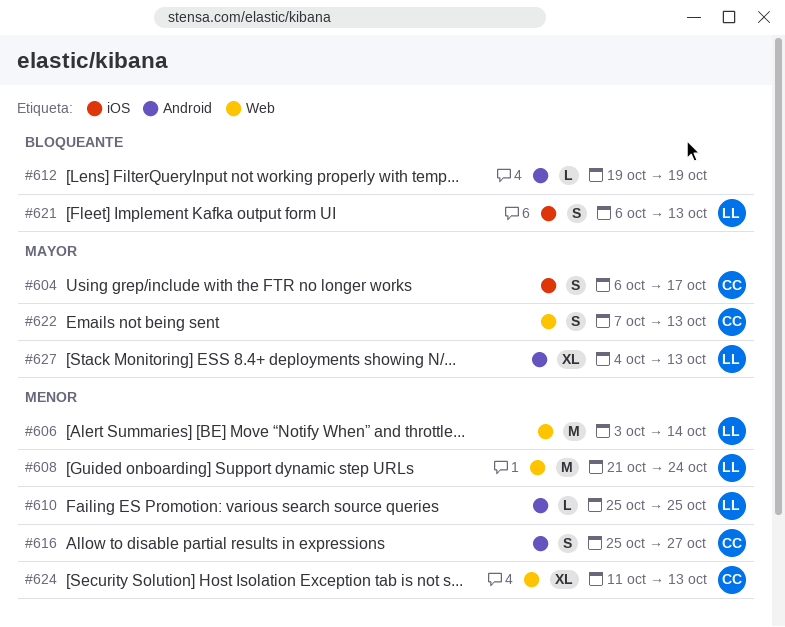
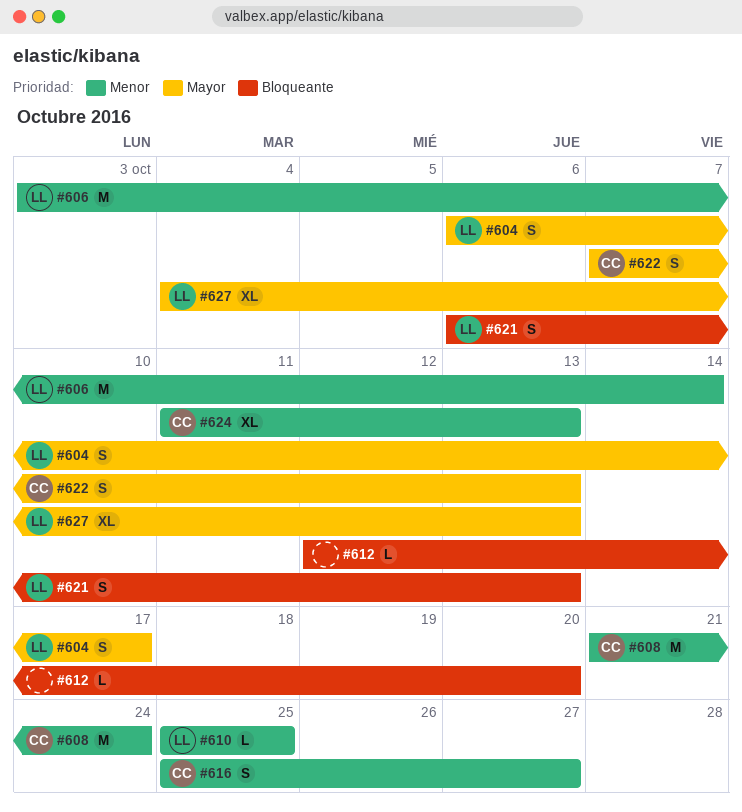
#604, owner: CC -> LL
#608, owner: LL -> CC
#612, start: Oct 19 -> Oct 12
#612, due: Oct 19 -> Oct 20

